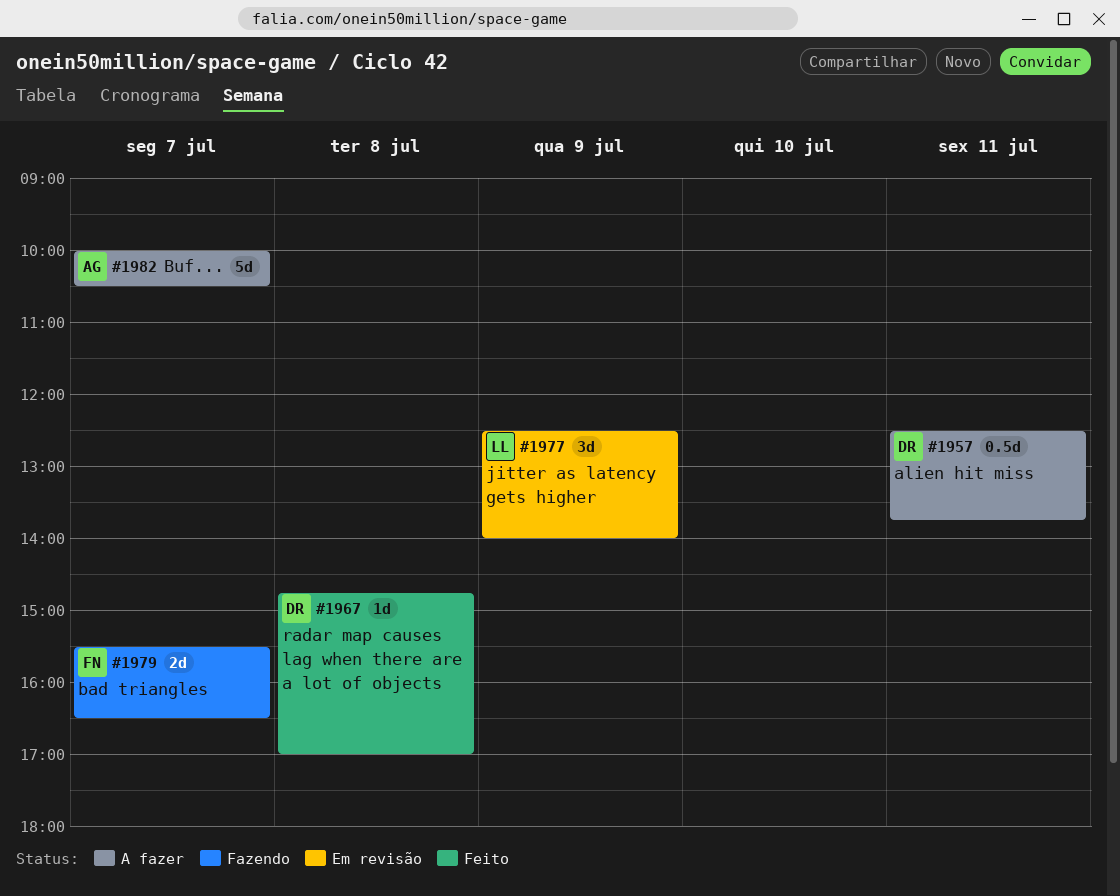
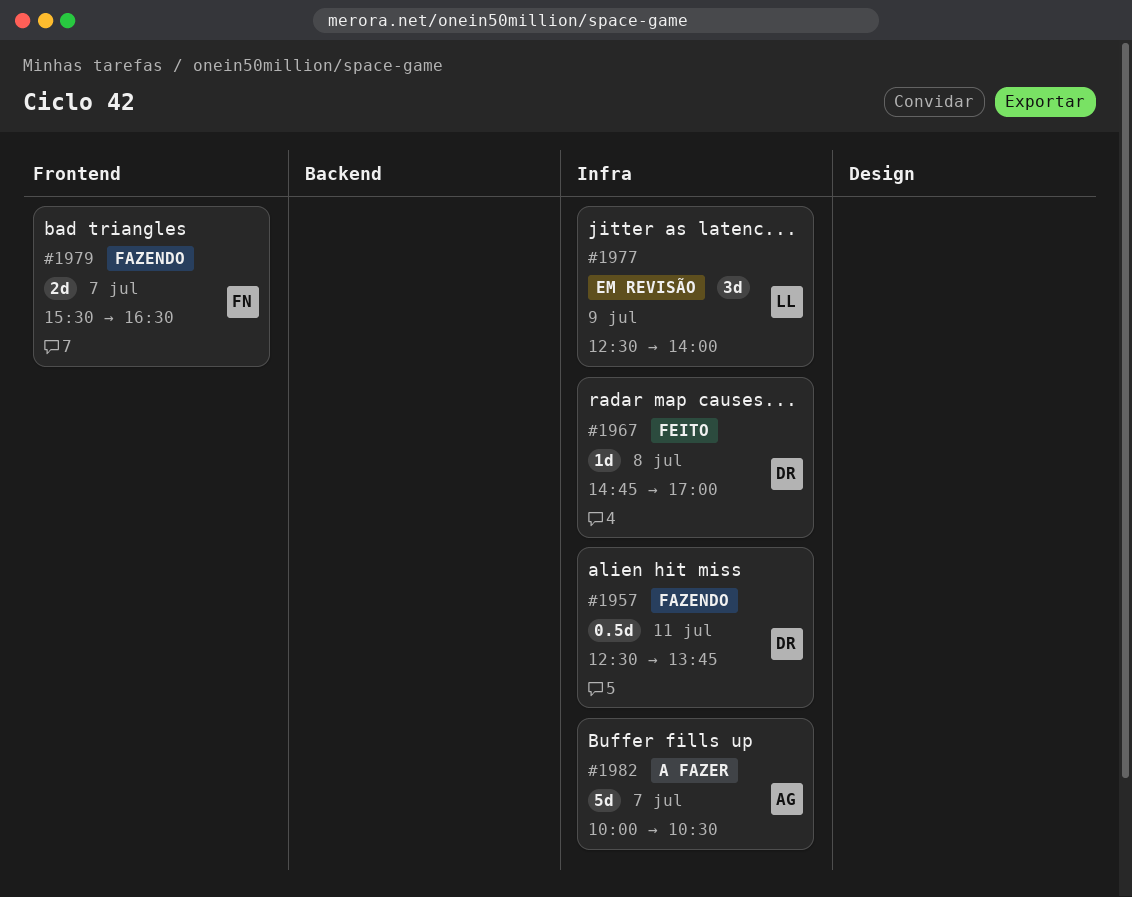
#1957, status: A fazer -> Fazendo

